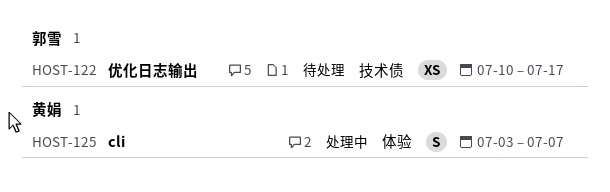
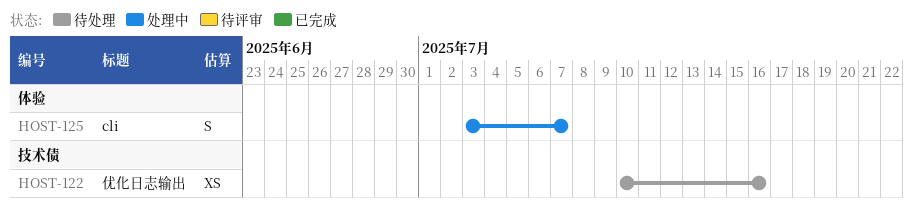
HOST-122, due: Jul 17 -> Jul 16

